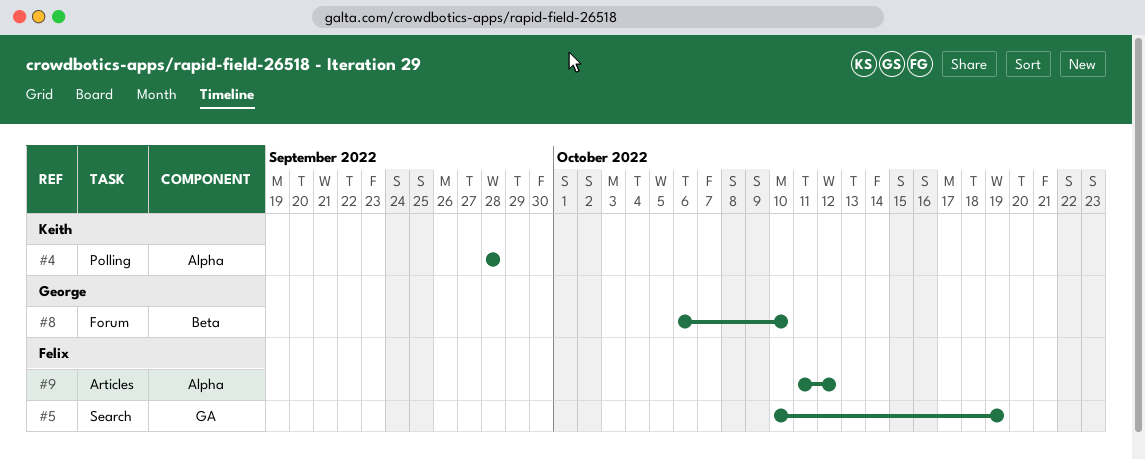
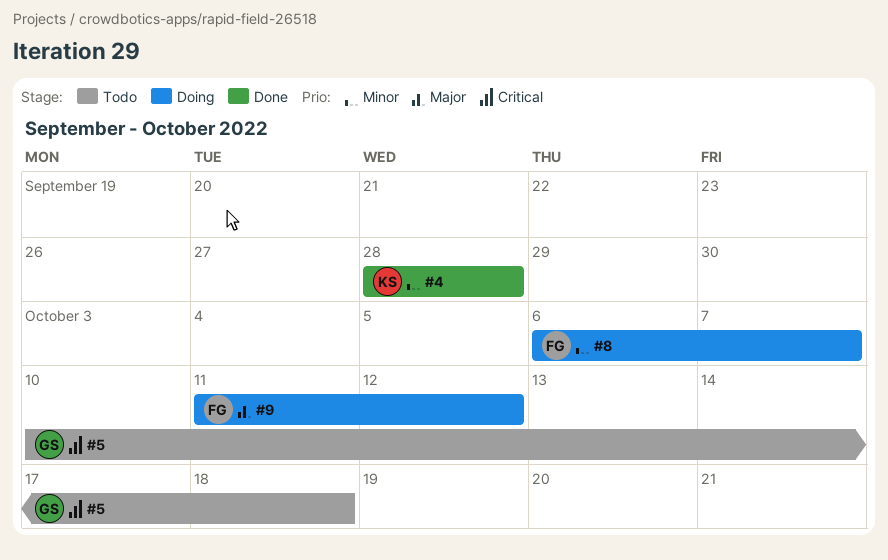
#5, owner: Felix -> George
#5, due: Oct 19 -> Oct 18
#8, owner: George -> Felix
#8, due: Oct 10 -> Oct 7

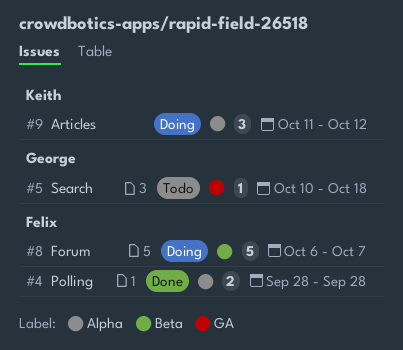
#4, owner: Keith -> Felix
#9, owner: Felix -> Keith

